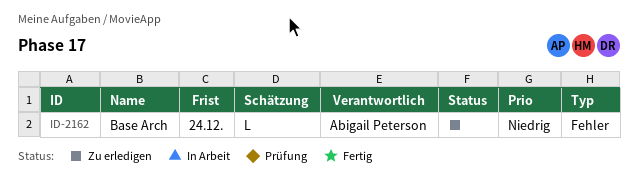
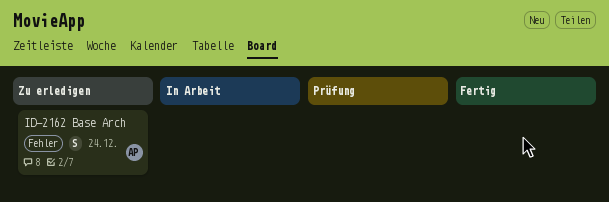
ID-2162, estimate: L -> S

